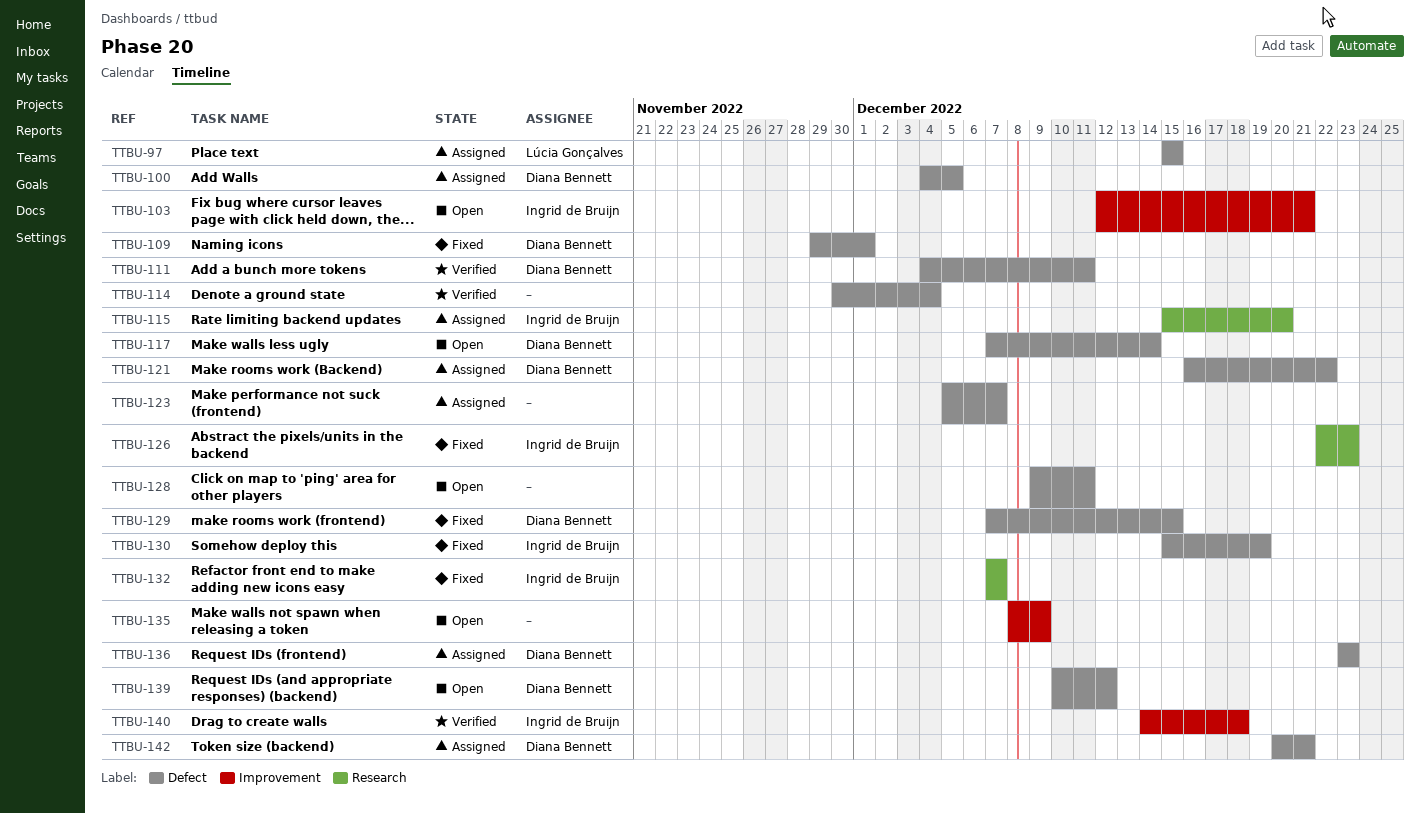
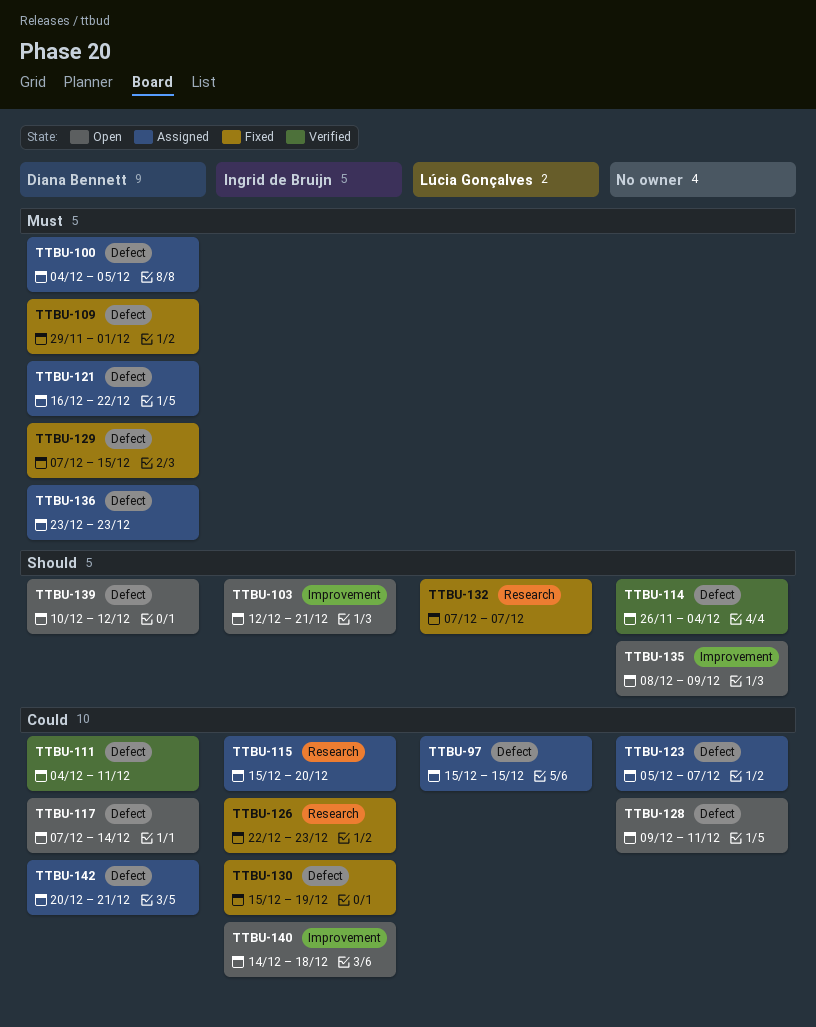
TTBU-114, start: Nov 30 -> Nov 26
TTBU-132, owner: Ingrid de Bruijn -> Lúcia Gonçalves
TTBU-140, status: Verified -> Open

